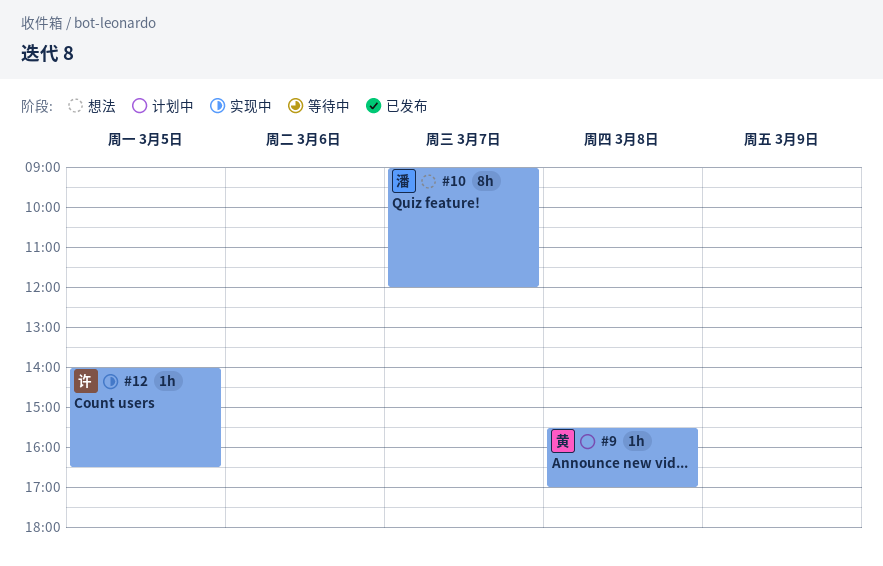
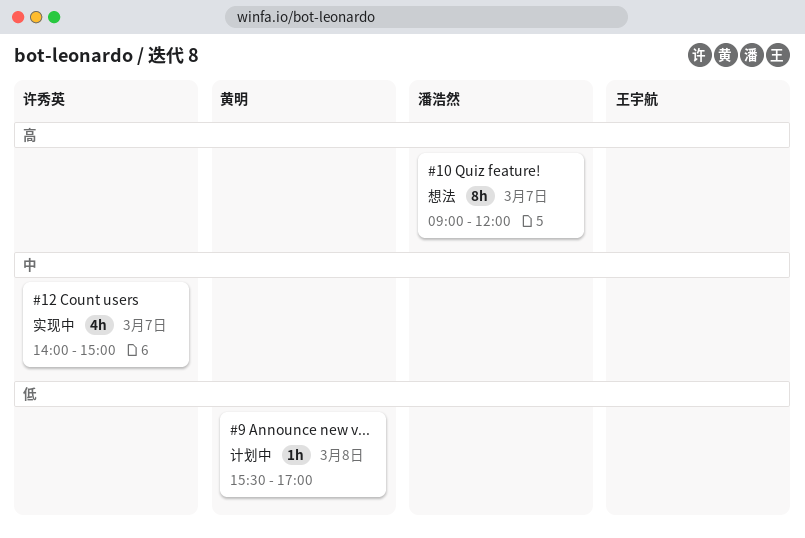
#12, estimate: 1h -> 4h
#12, day: Mar 5 -> Mar 7
#12, ends: 16:30 -> 15:00

